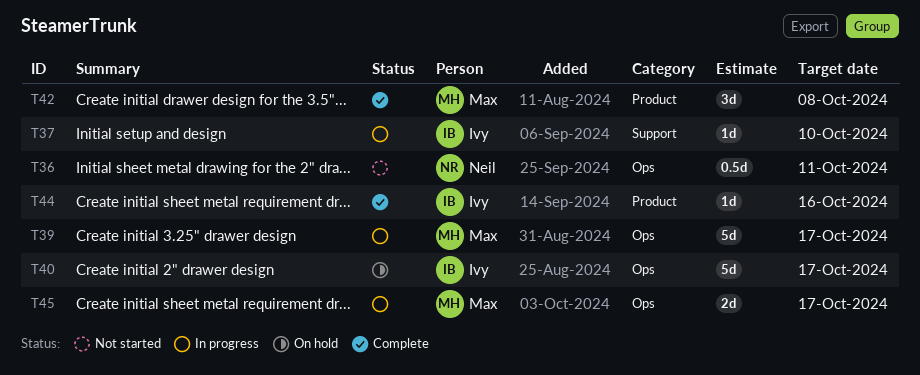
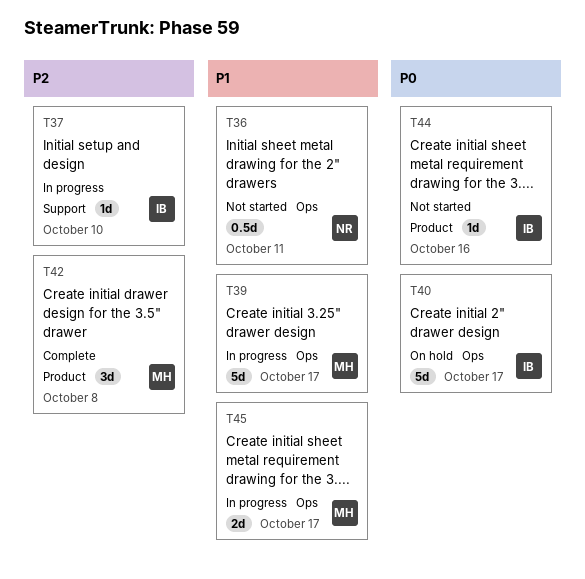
T44, status: Complete -> Not started

